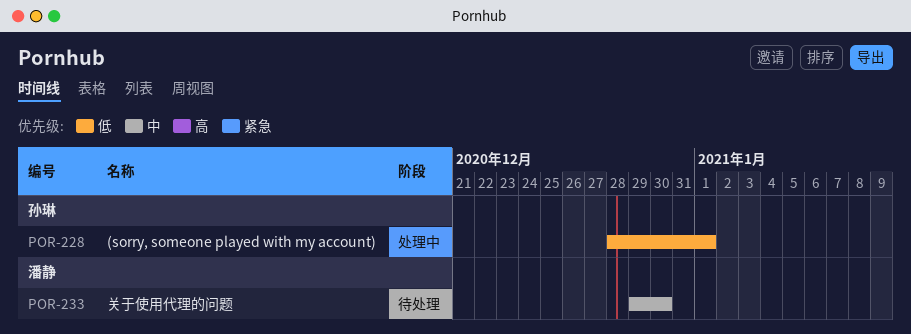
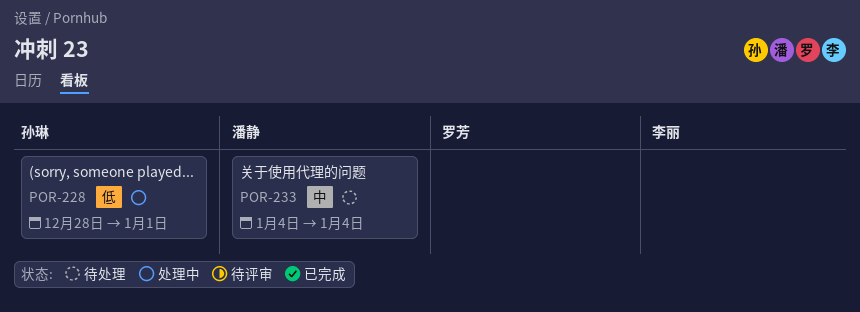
POR-233, start: Dec 29 -> Jan 4
POR-233, due: Dec 30 -> Jan 4

